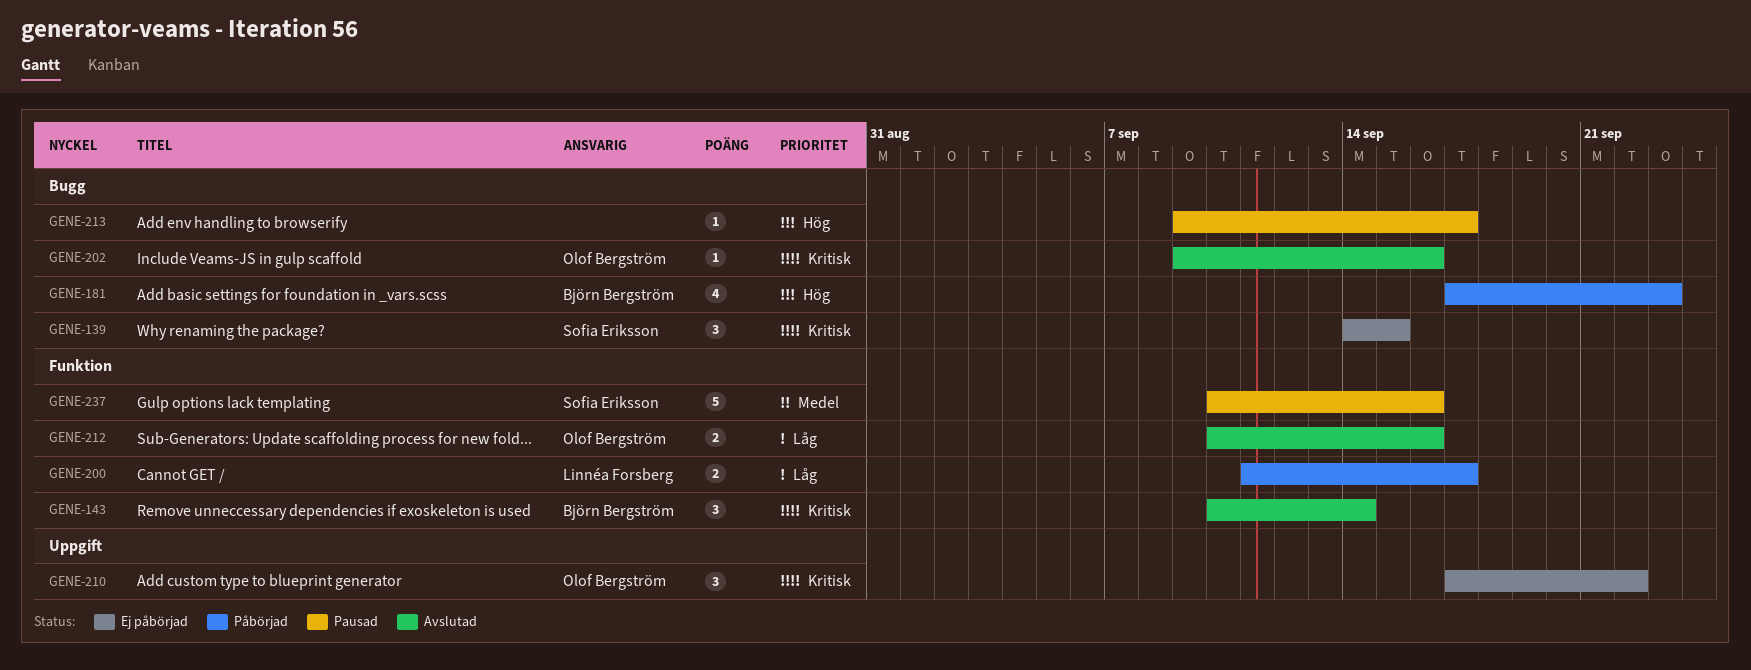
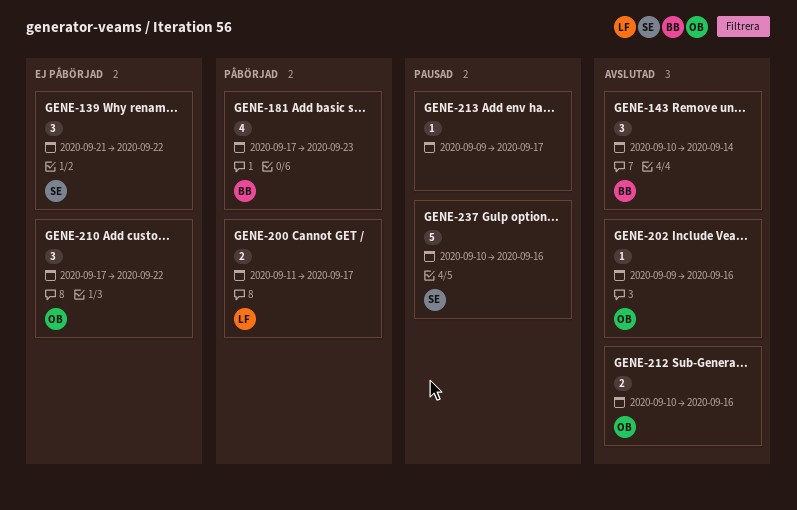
GENE-139, start: Sep 14 -> Sep 21
GENE-139, due: Sep 15 -> Sep 22

